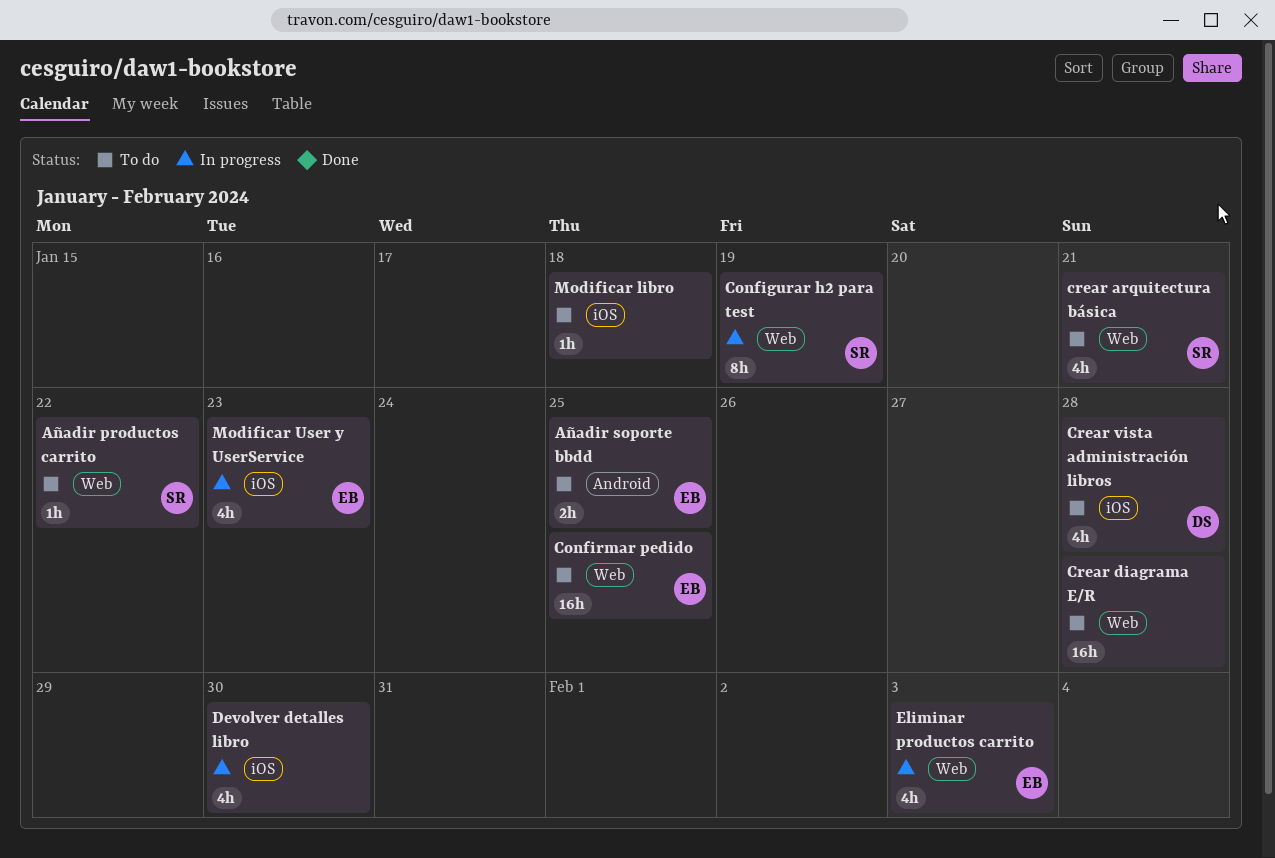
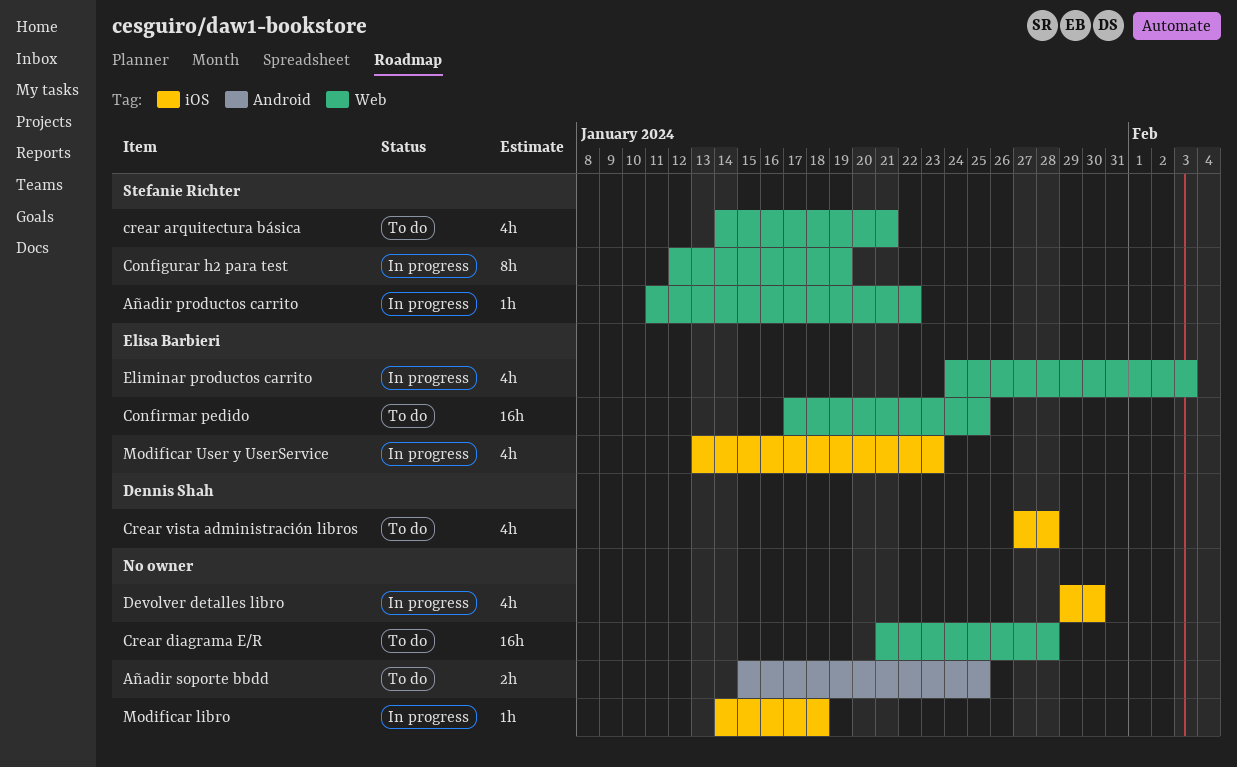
Añadir productos carrito, status: To do -> In progress
Añadir soporte bbdd, owner: Elisa Barbieri -> none
Modificar libro, status: To do -> In progress

